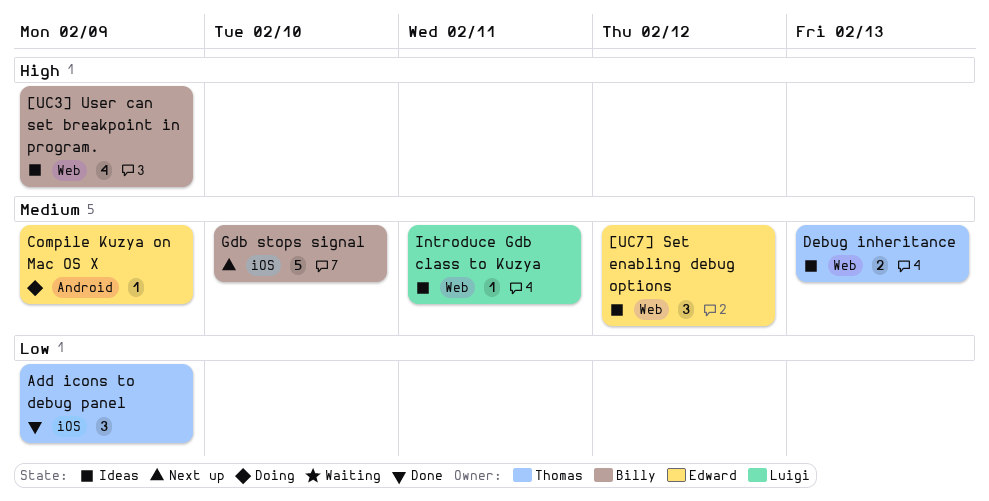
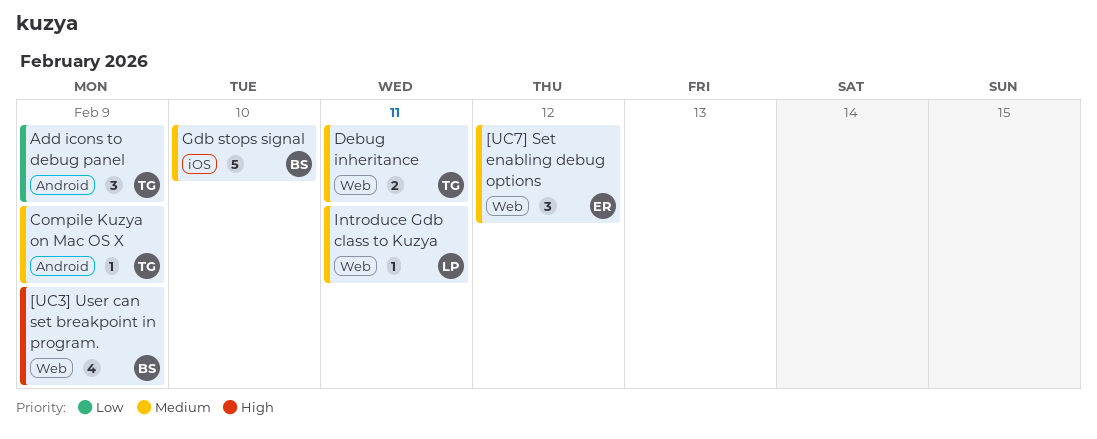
Add icons to debug panel, label: iOS -> Android
Compile Kuzya on Mac OS X, owner: Edward -> Thomas
Debug inheritance, due: Feb 13 -> Feb 11

